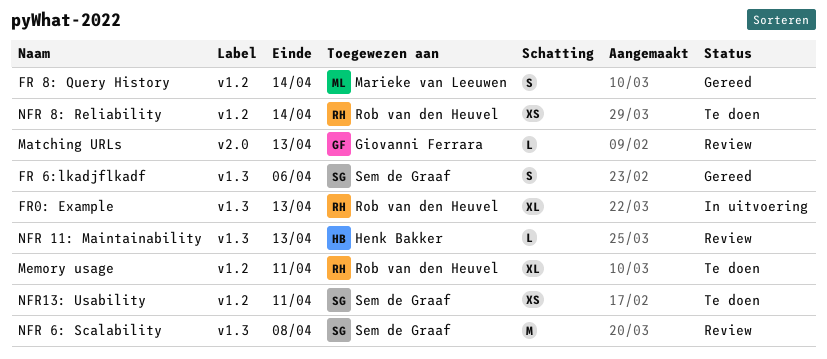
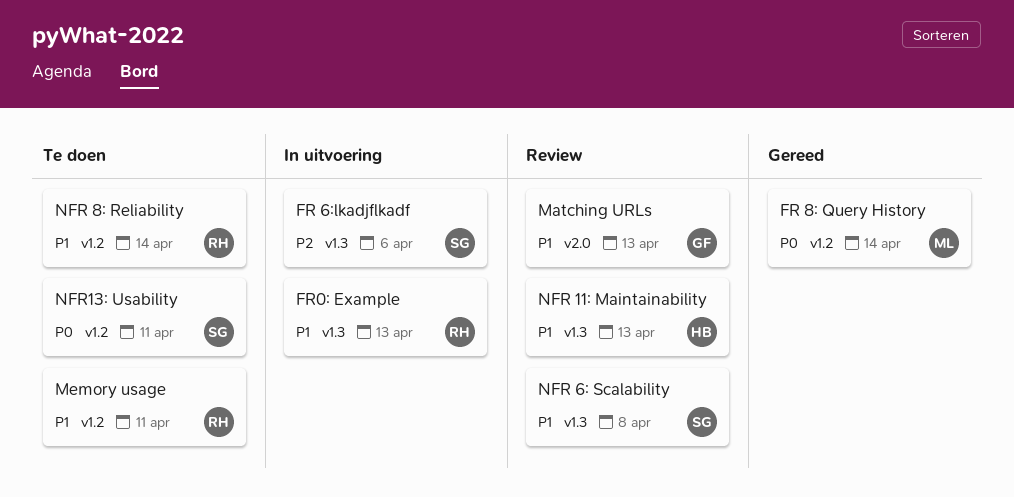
FR 6:lkadjflkadf, status: Gereed -> In uitvoering

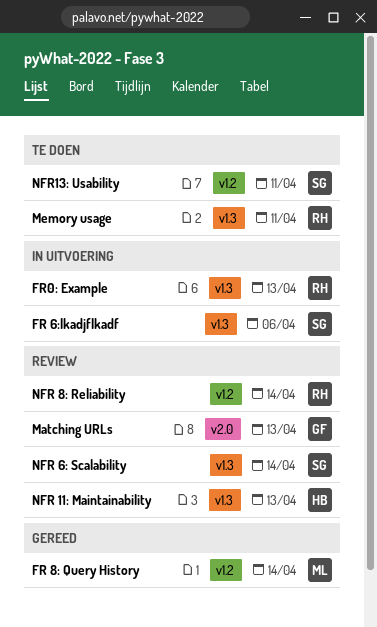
Memory usage, label: v1.2 -> v1.3
NFR 6: Scalability, due: Apr 8 -> Apr 14
NFR 8: Reliability, status: Te doen -> Review

